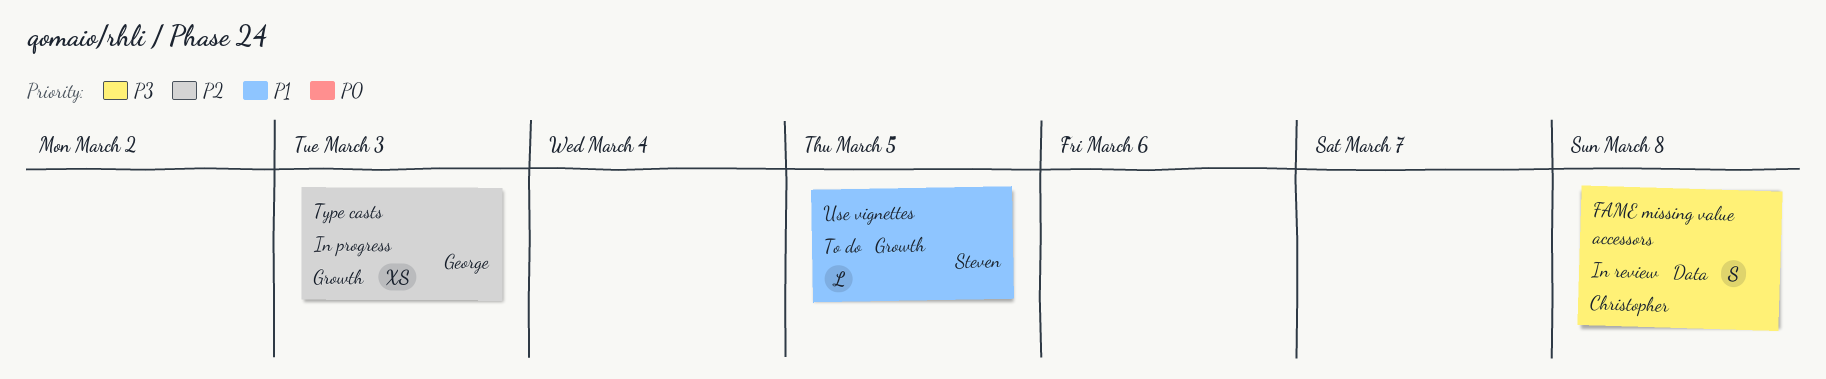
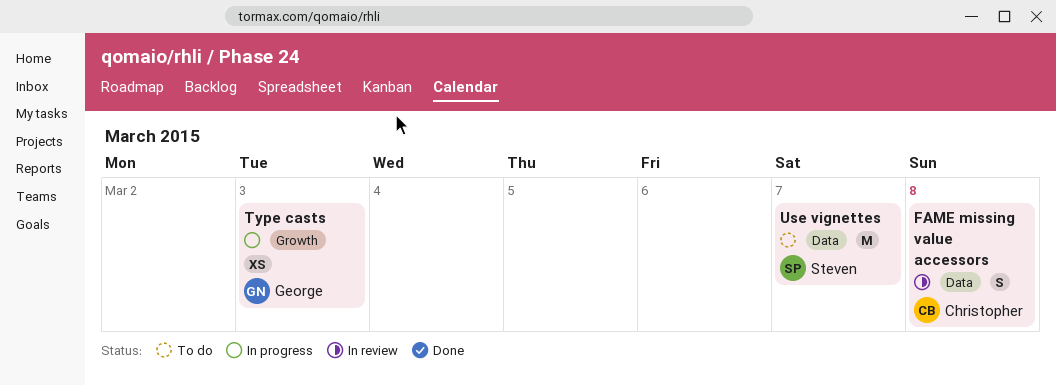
Use vignettes, label: Growth -> Data
Use vignettes, estimate: L -> M
Use vignettes, due: Mar 5 -> Mar 7

